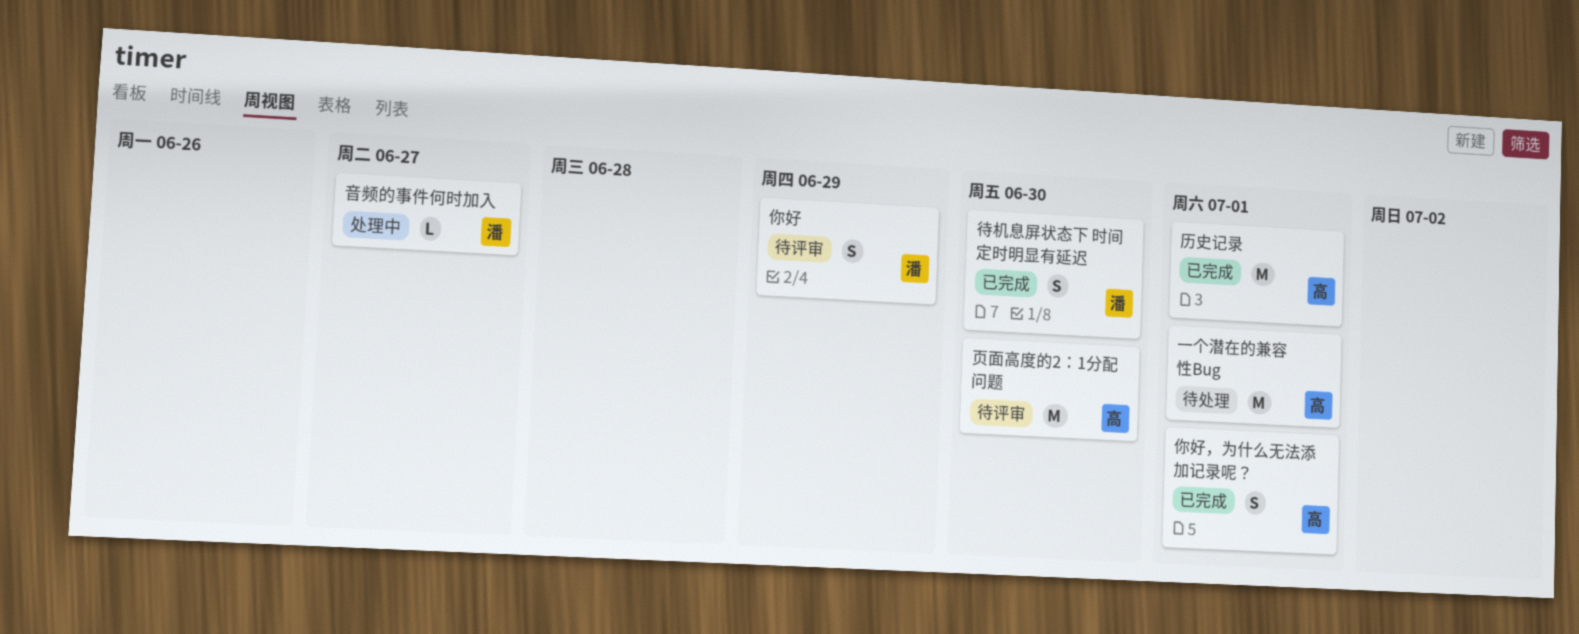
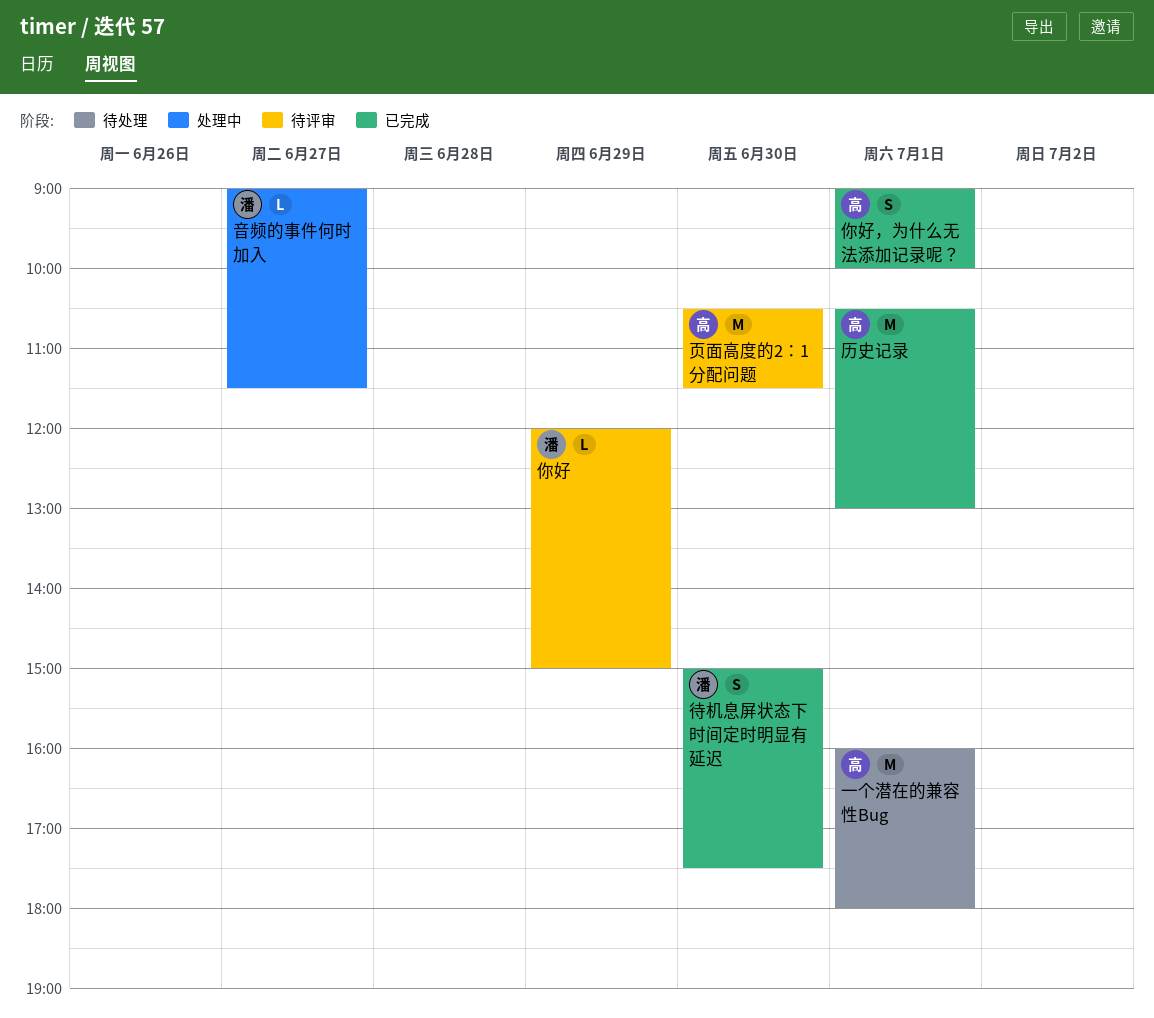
你好, estimate: S -> L

